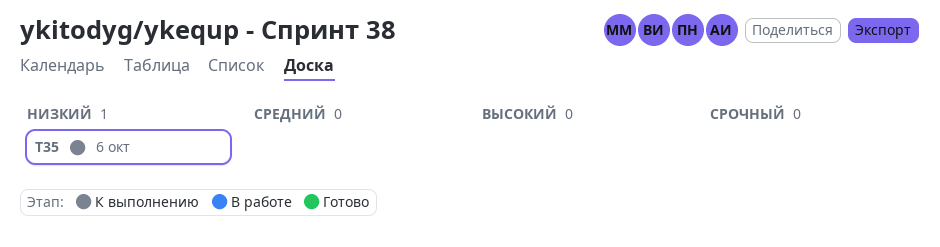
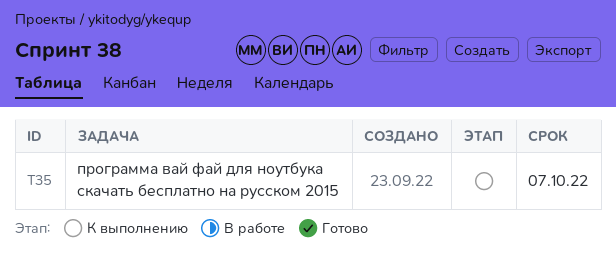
T35, due: Oct 6 -> Oct 7

